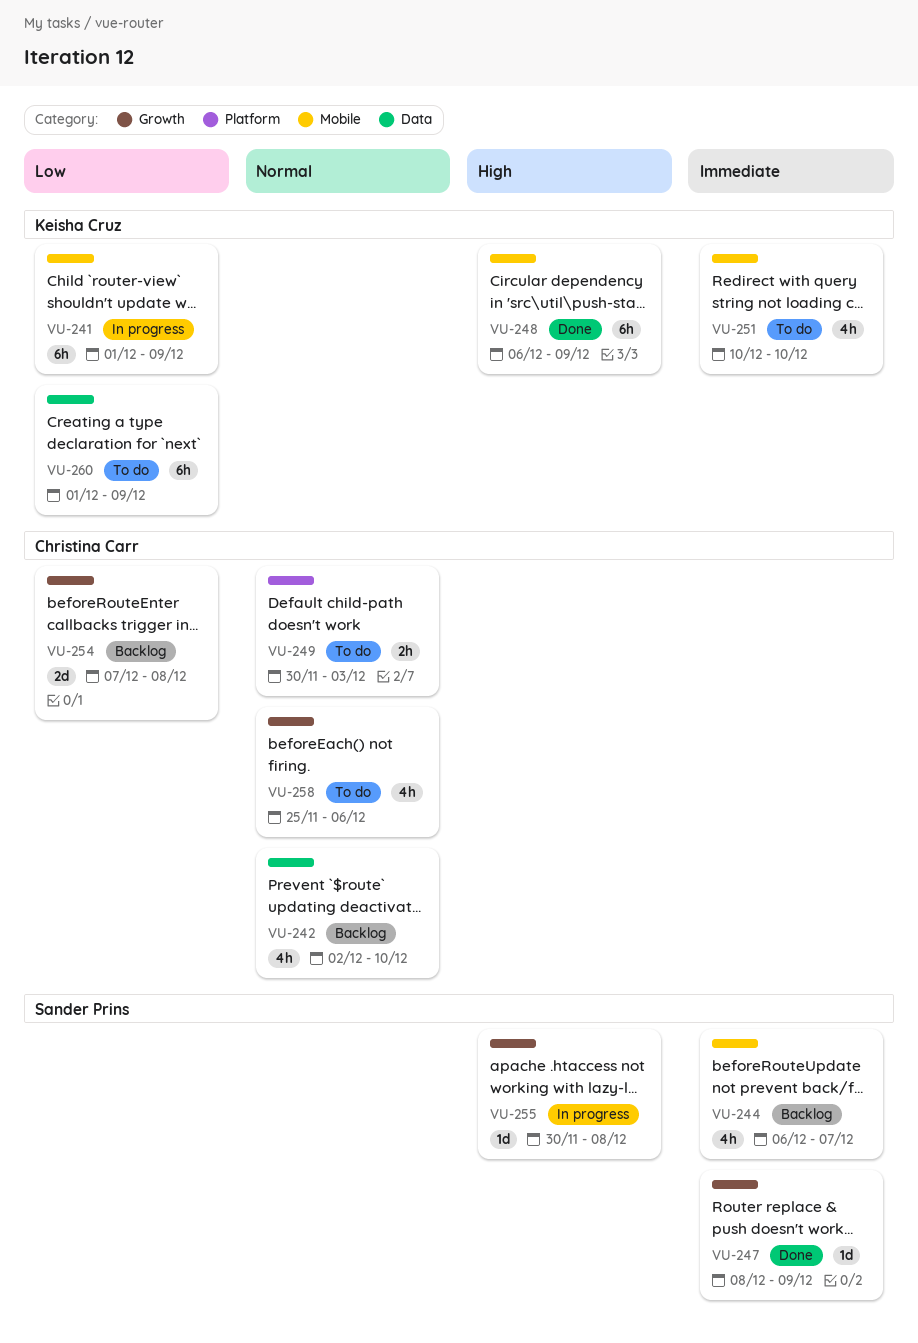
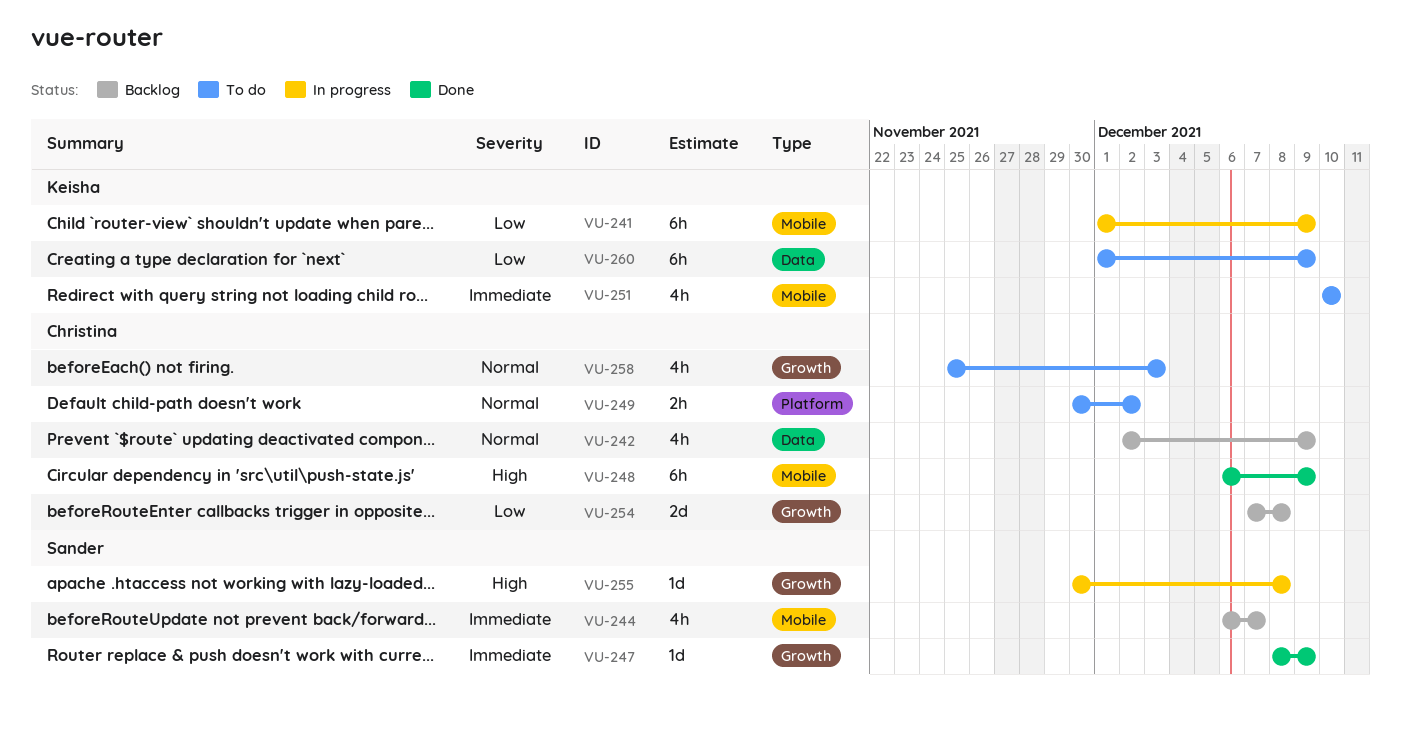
VU-242, due: Dec 10 -> Dec 9
VU-248, owner: Keisha Cruz -> Christina Carr
VU-249, due: Dec 3 -> Dec 2
VU-258, due: Dec 6 -> Dec 3

